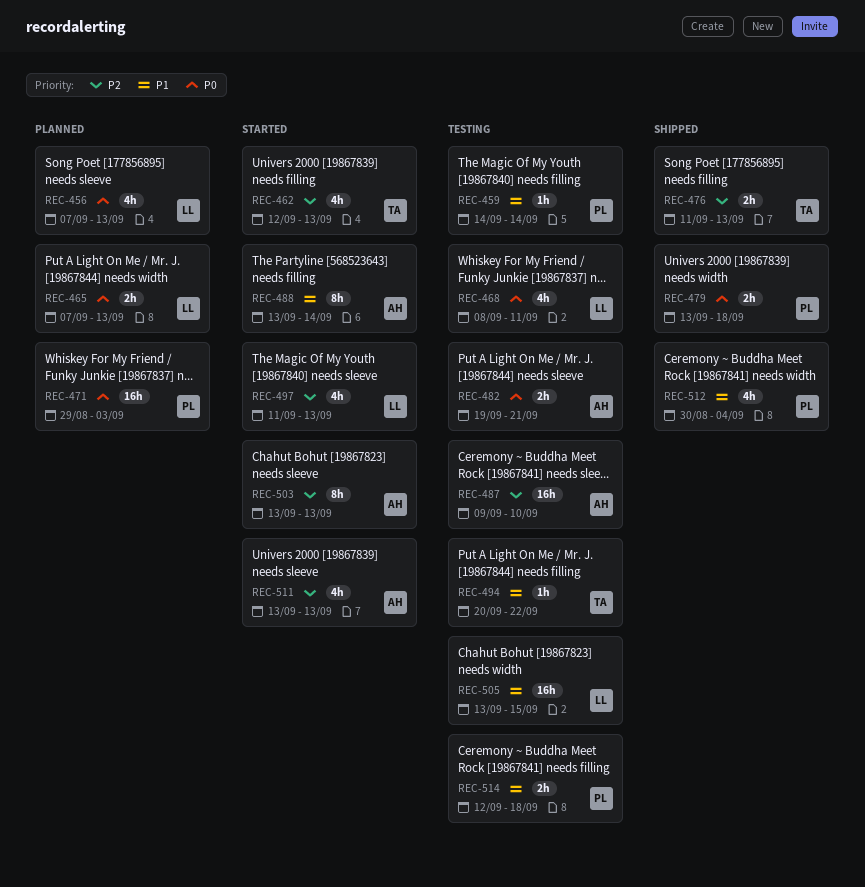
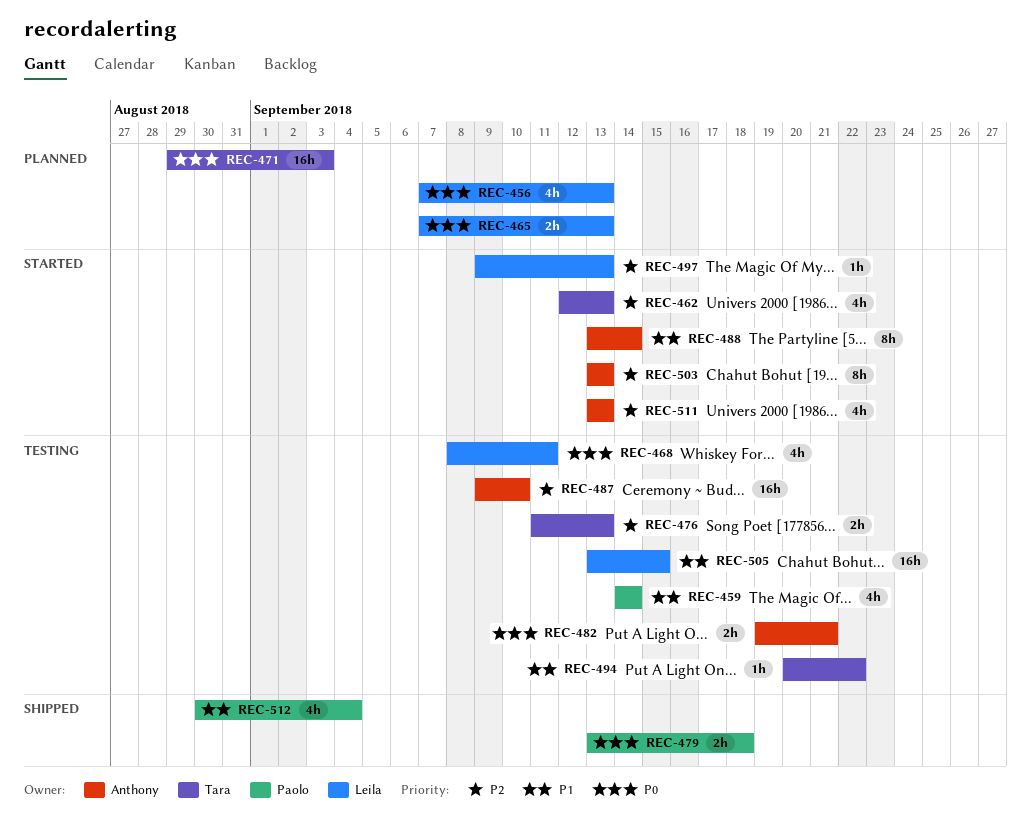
REC-459, estimate: 1h -> 4h
REC-471, owner: Paolo -> Tara
REC-476, status: Shipped -> Testing
REC-497, estimate: 4h -> 1h
REC-497, start: Sep 11 -> Sep 9
REC-514: present -> none

